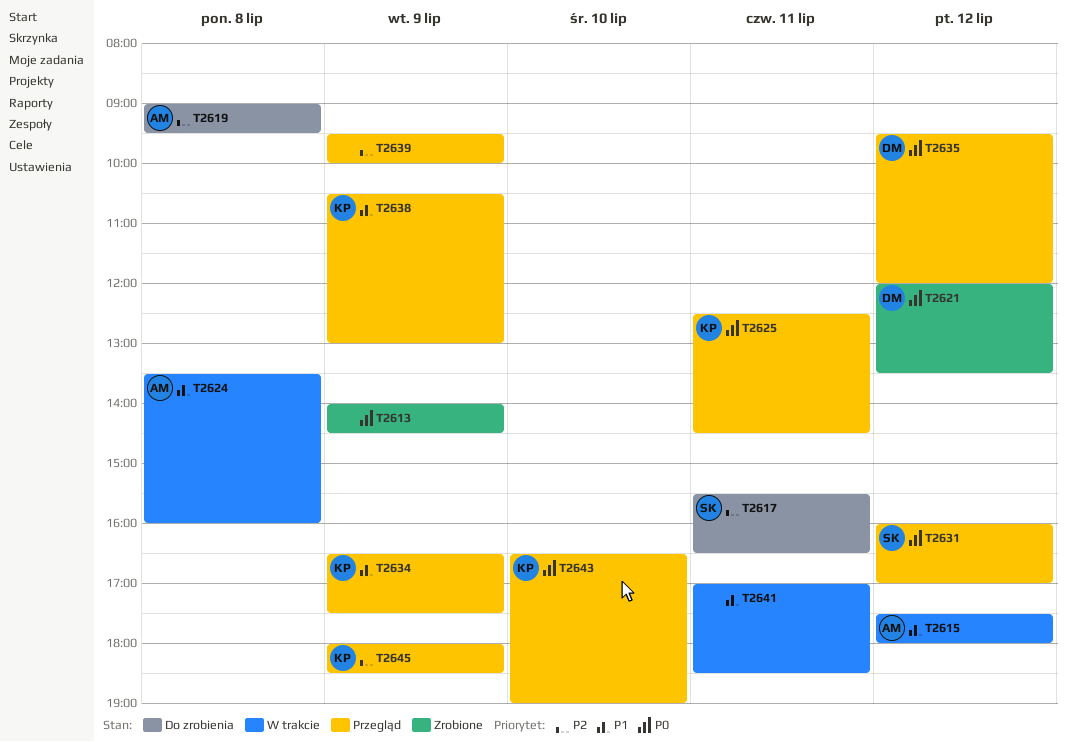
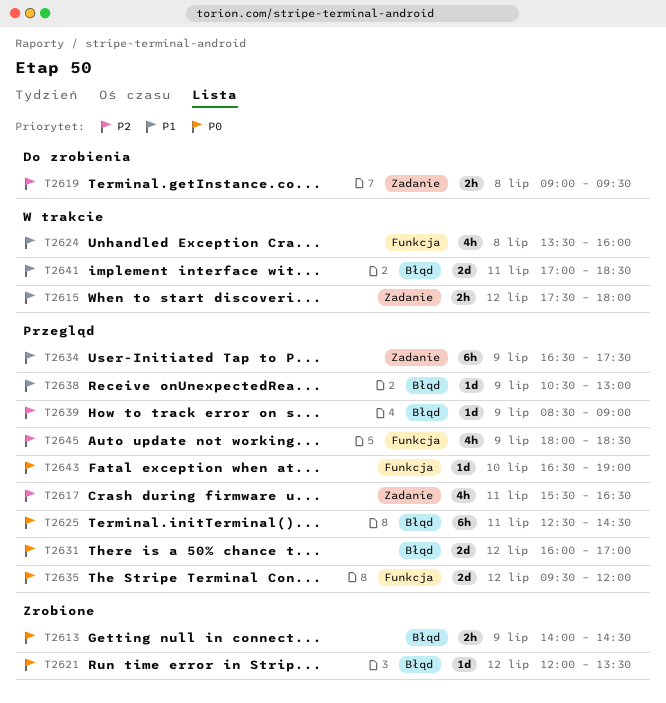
T2617, status: Do zrobienia -> Przegląd
T2639, begins: 09:30 -> 08:30
T2639, ends: 10:00 -> 09:00

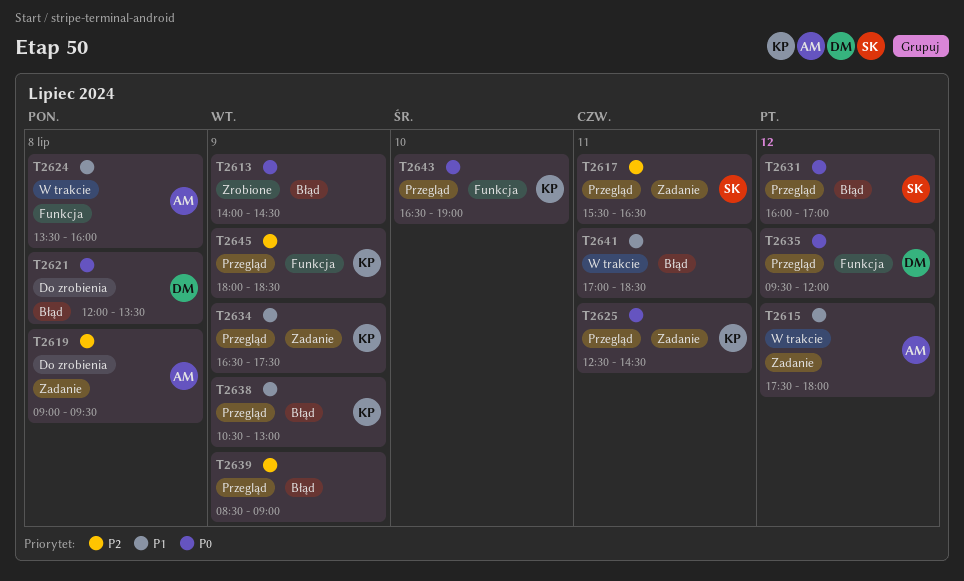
T2621, status: Zrobione -> Do zrobienia
T2621, day: Jul 12 -> Jul 8
T2625, label: Błąd -> Zadanie

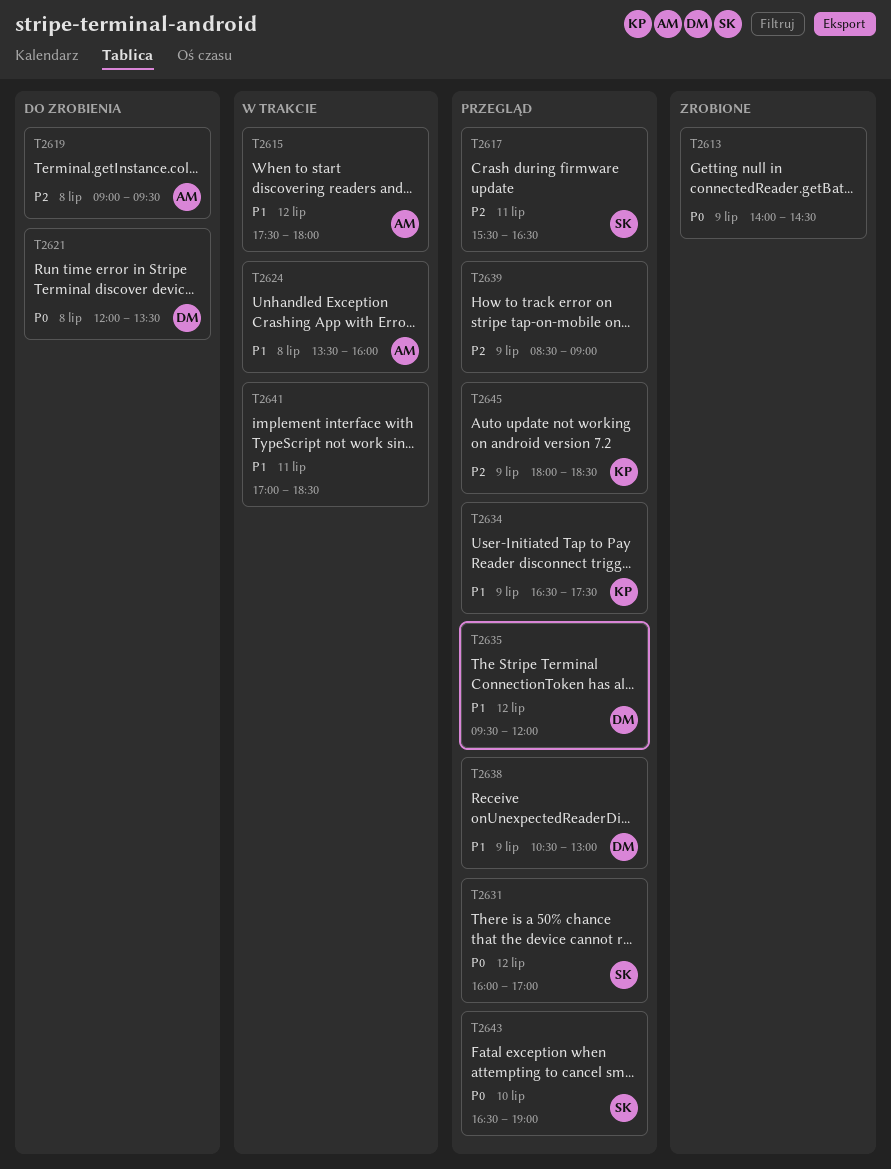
T2625: present -> none
T2635, priority: P0 -> P1
T2638, owner: KP -> DM
T2643, owner: KP -> SK

